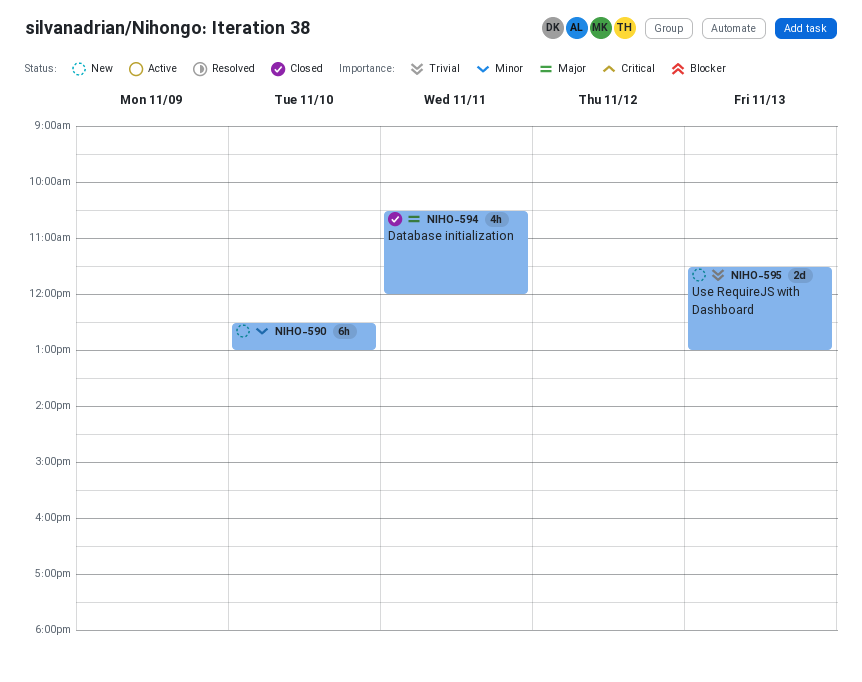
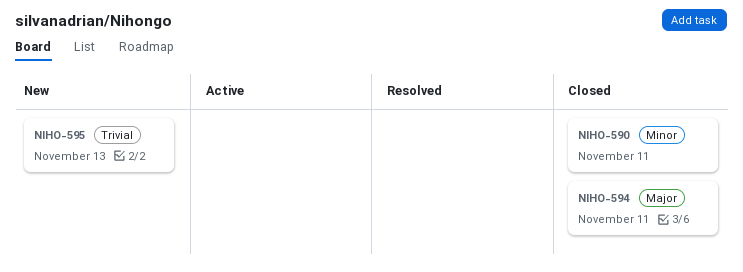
NIHO-590, status: New -> Closed
NIHO-590, day: Nov 10 -> Nov 11

